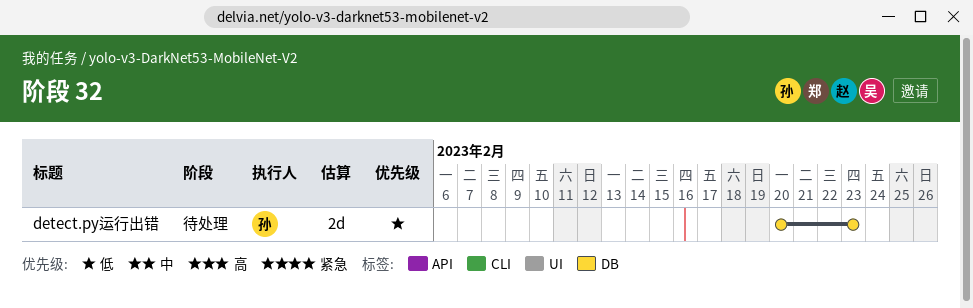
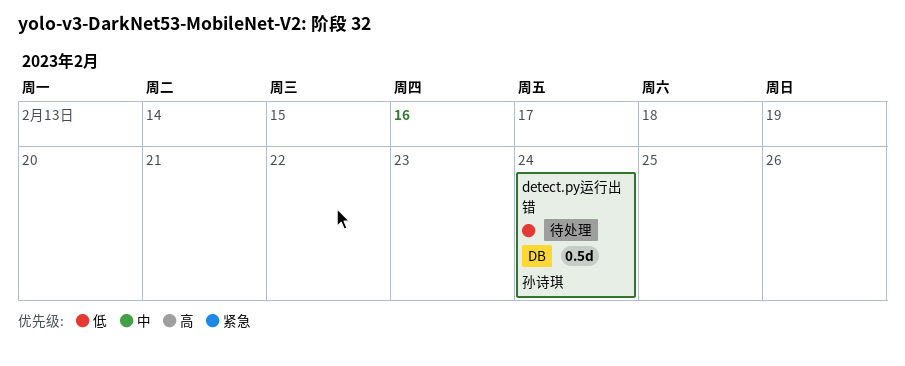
detect.py运行出错, estimate: 2d -> 0.5d
detect.py运行出错, due: Feb 23 -> Feb 24

